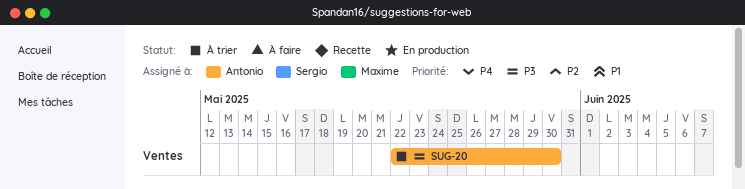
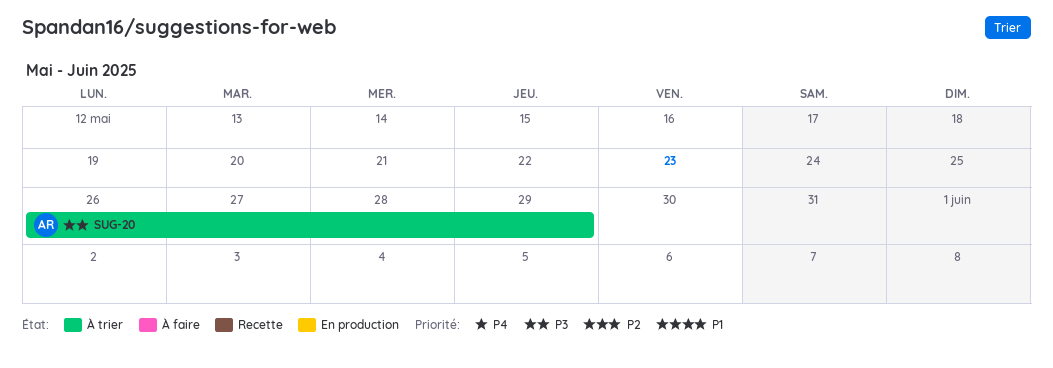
SUG-20, start: May 22 -> May 26
SUG-20, due: May 30 -> May 29

